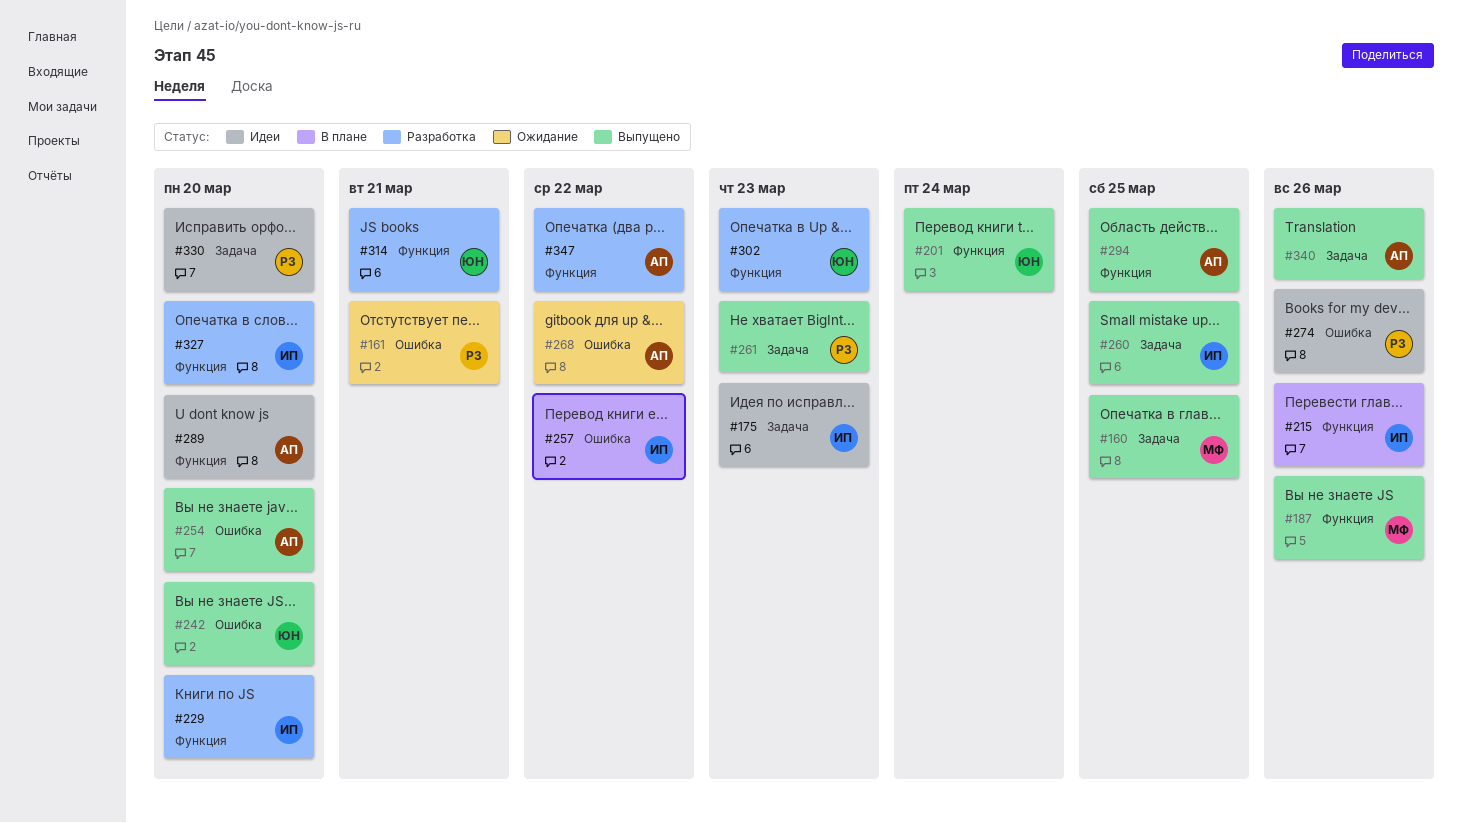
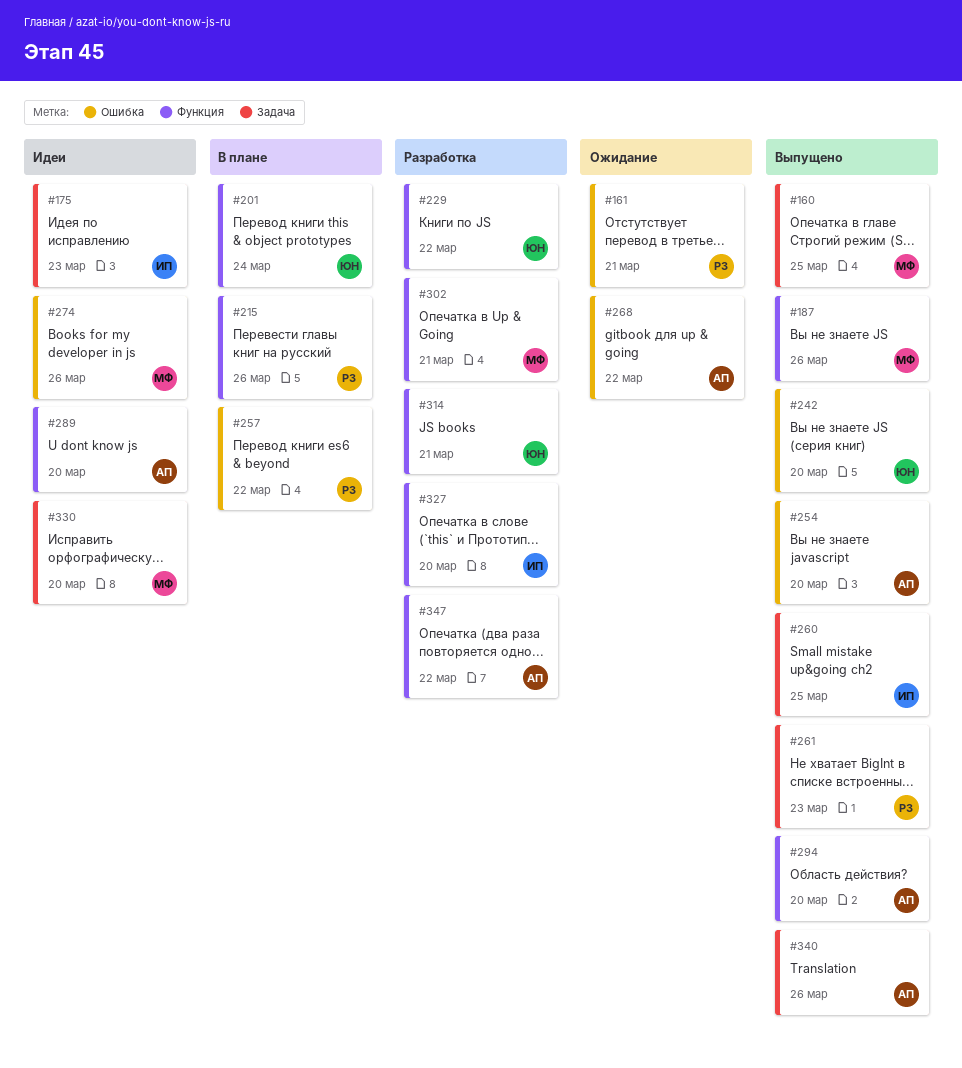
#201, status: Выпущено -> В плане
#215, owner: ИП -> РЗ
#229, owner: ИП -> ЮН
#229, due: Mar 20 -> Mar 22
#257, owner: ИП -> РЗ
#274, owner: РЗ -> МФ
#294, due: Mar 25 -> Mar 20
#302, owner: ЮН -> МФ
#302, due: Mar 23 -> Mar 21
#330, owner: РЗ -> МФ

